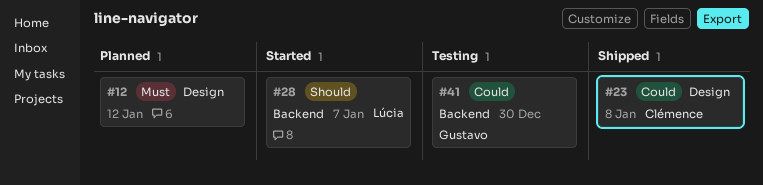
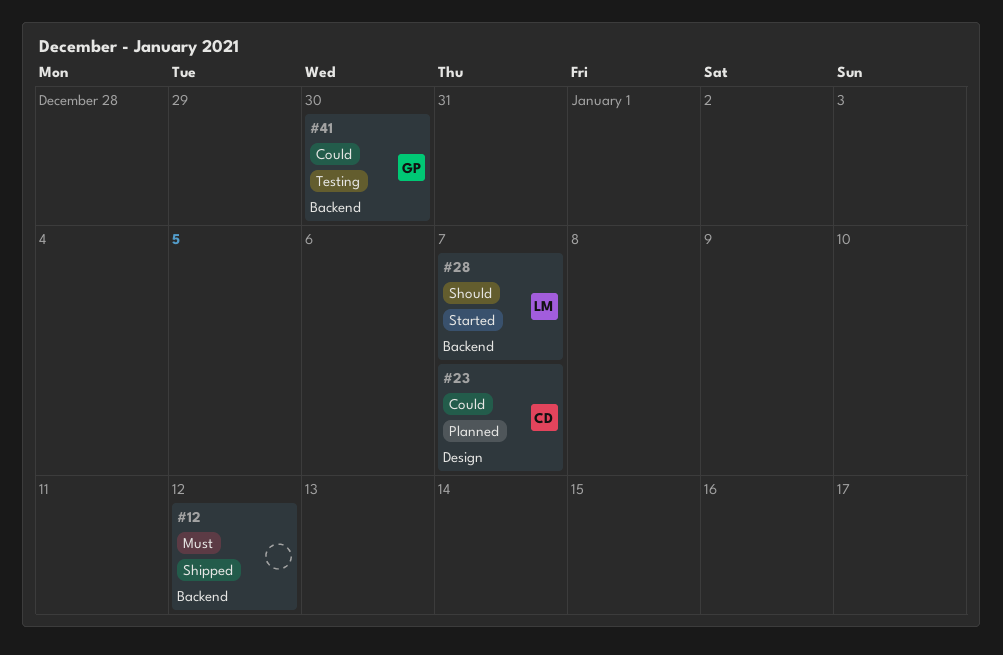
#12, status: Planned -> Shipped
#12, label: Design -> Backend
#23, status: Shipped -> Planned
#23, due: Jan 8 -> Jan 7

